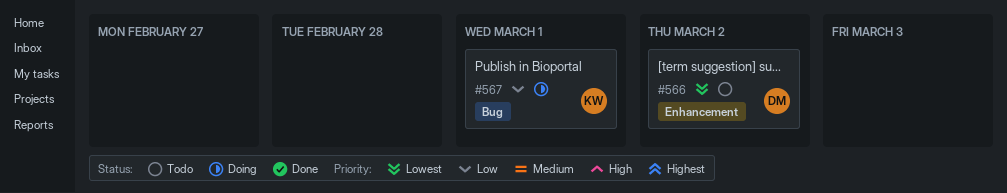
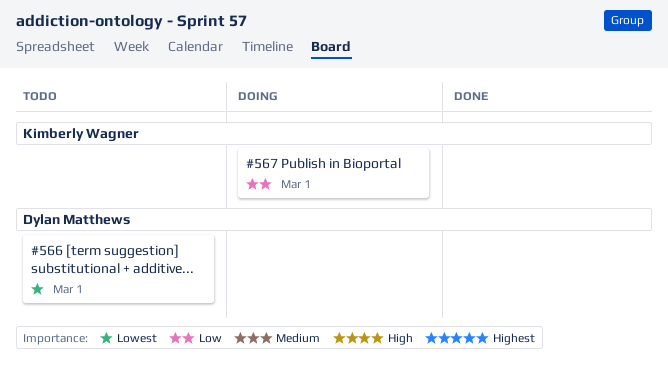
#566, due: Mar 2 -> Mar 1

